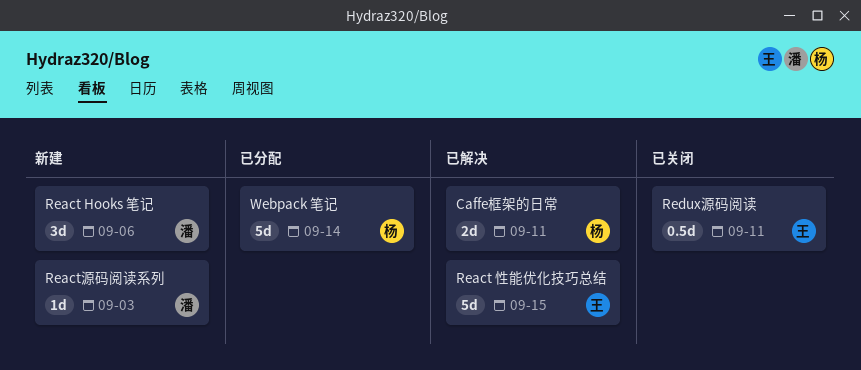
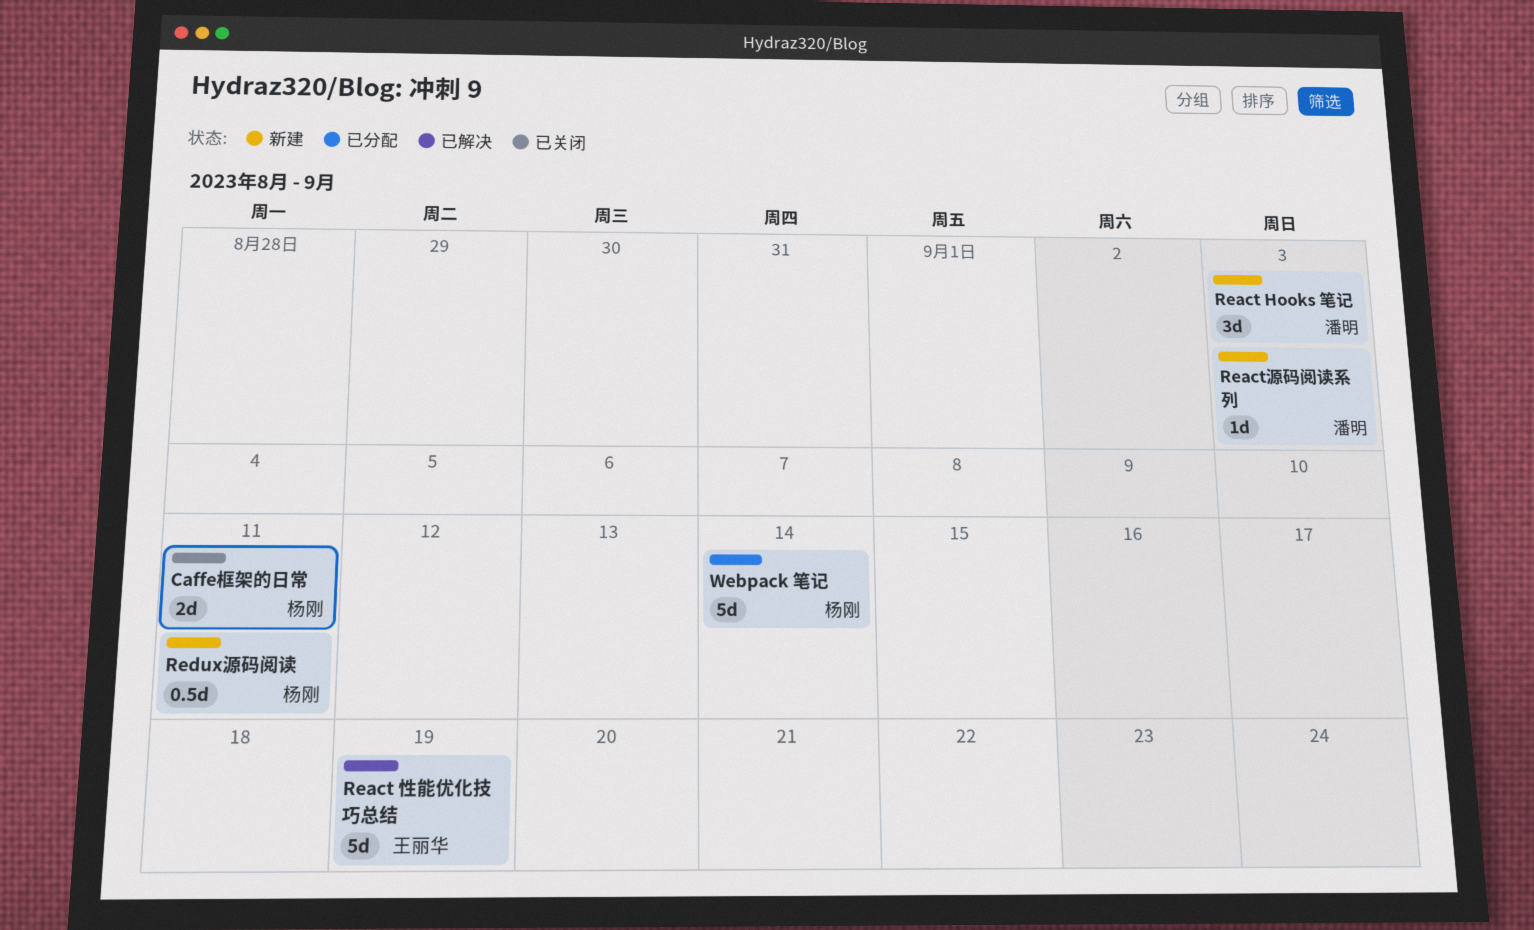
Caffe框架的日常, status: 已解决 -> 已关闭
React Hooks 笔记, due: Sep 6 -> Sep 3
React 性能优化技巧总结, due: Sep 15 -> Sep 19
Redux源码阅读, status: 已关闭 -> 新建
Redux源码阅读, owner: 王丽华 -> 杨刚

